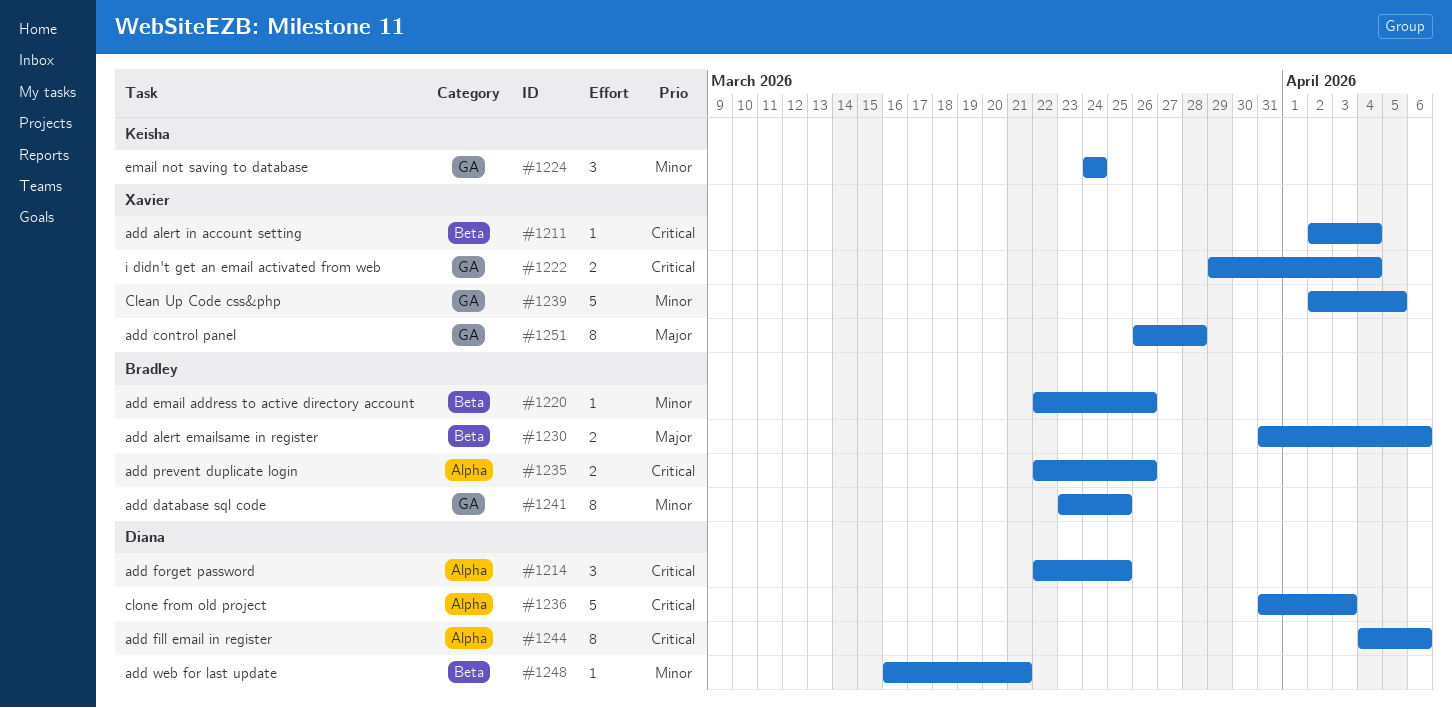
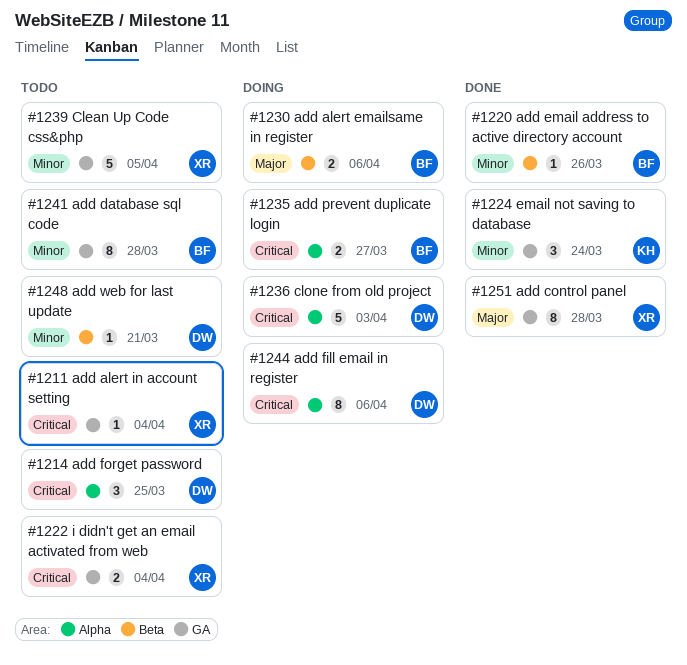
#1211, label: Beta -> GA
#1235, due: Mar 26 -> Mar 27
#1241, due: Mar 25 -> Mar 28

